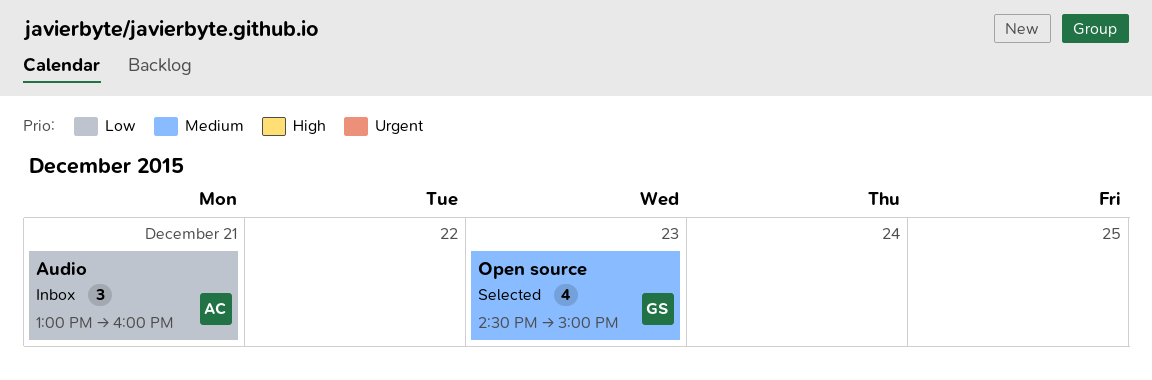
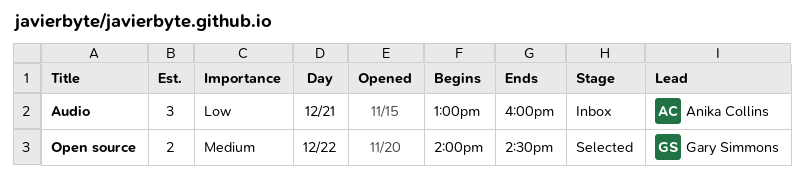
Open source, estimate: 4 -> 2
Open source, day: Dec 23 -> Dec 22
Open source, begins: 14:30 -> 14:00
Open source, ends: 15:00 -> 14:30

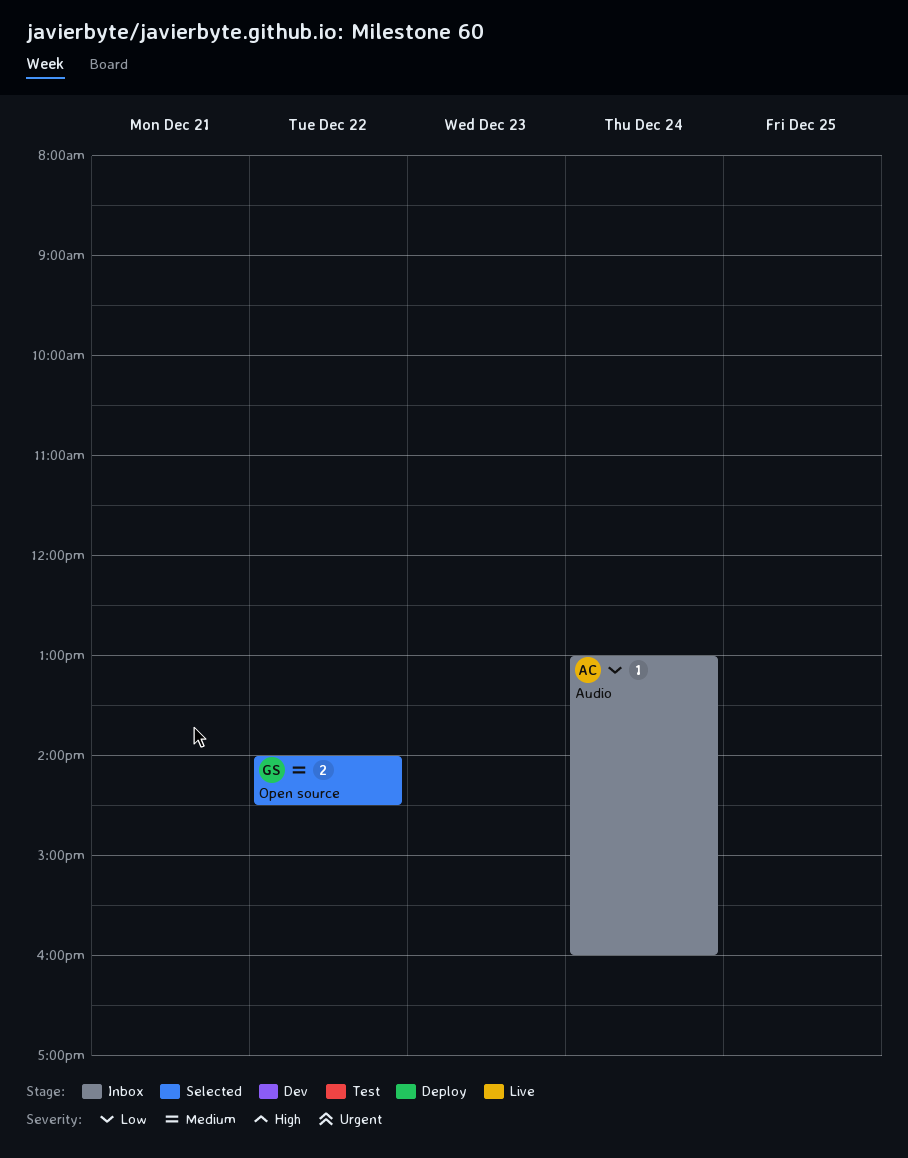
Audio, estimate: 3 -> 1
Audio, day: Dec 21 -> Dec 24

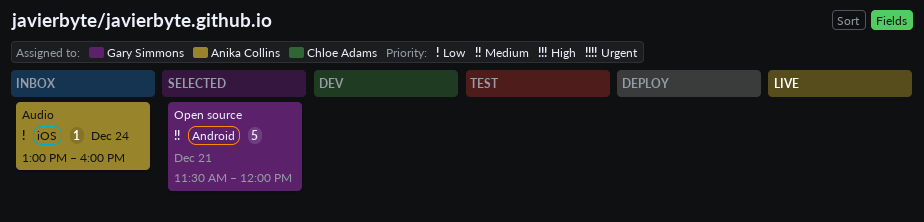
Open source, estimate: 2 -> 5
Open source, day: Dec 22 -> Dec 21
Open source, begins: 14:00 -> 11:30
Open source, ends: 14:30 -> 12:00

